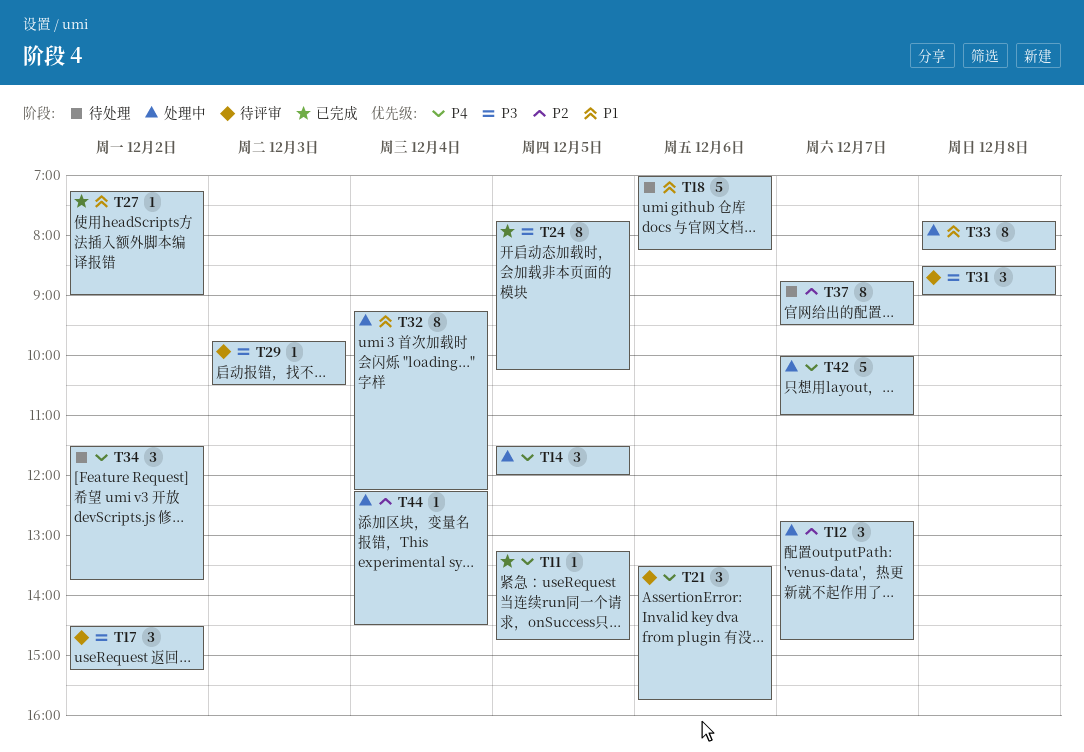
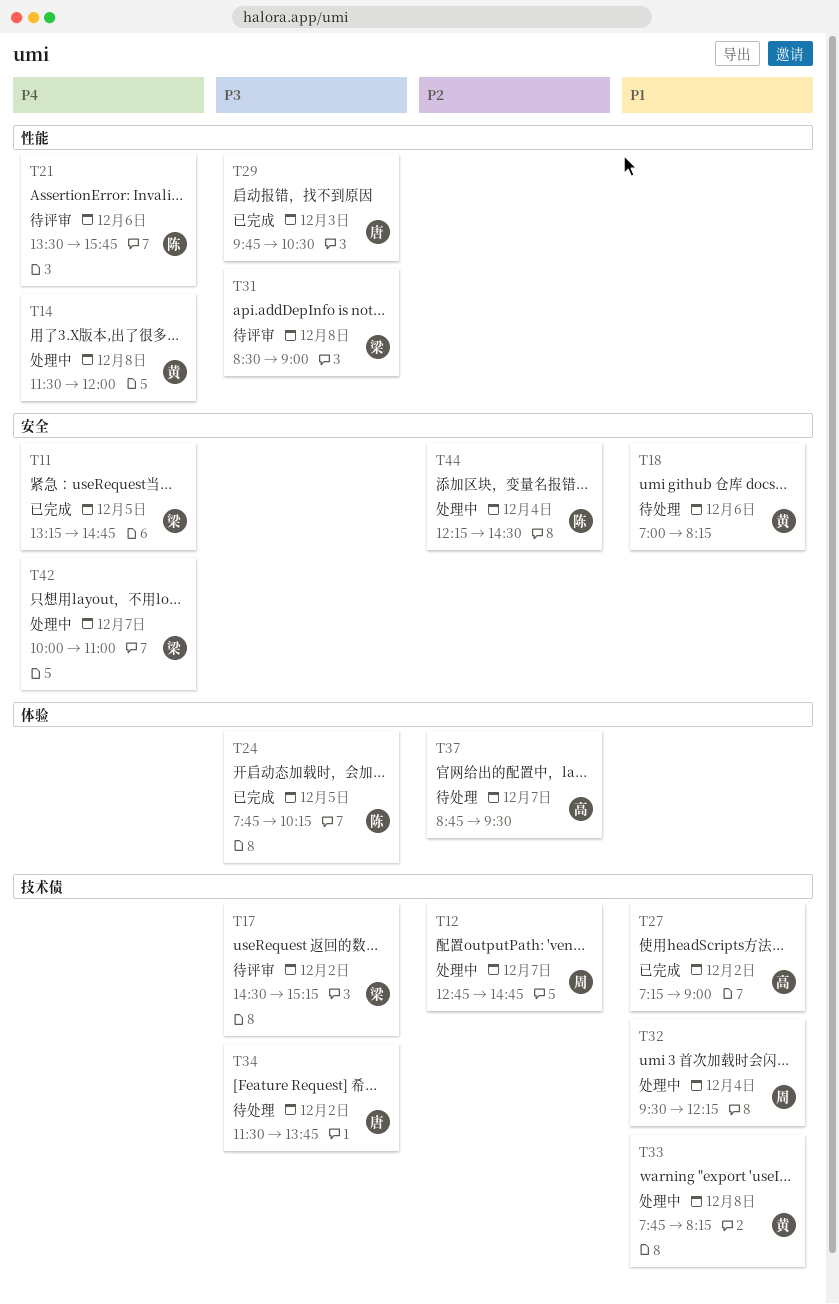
T14, day: Dec 5 -> Dec 8
T29, status: 待评审 -> 已完成
T32, begins: 09:15 -> 09:30
T34, priority: P4 -> P3

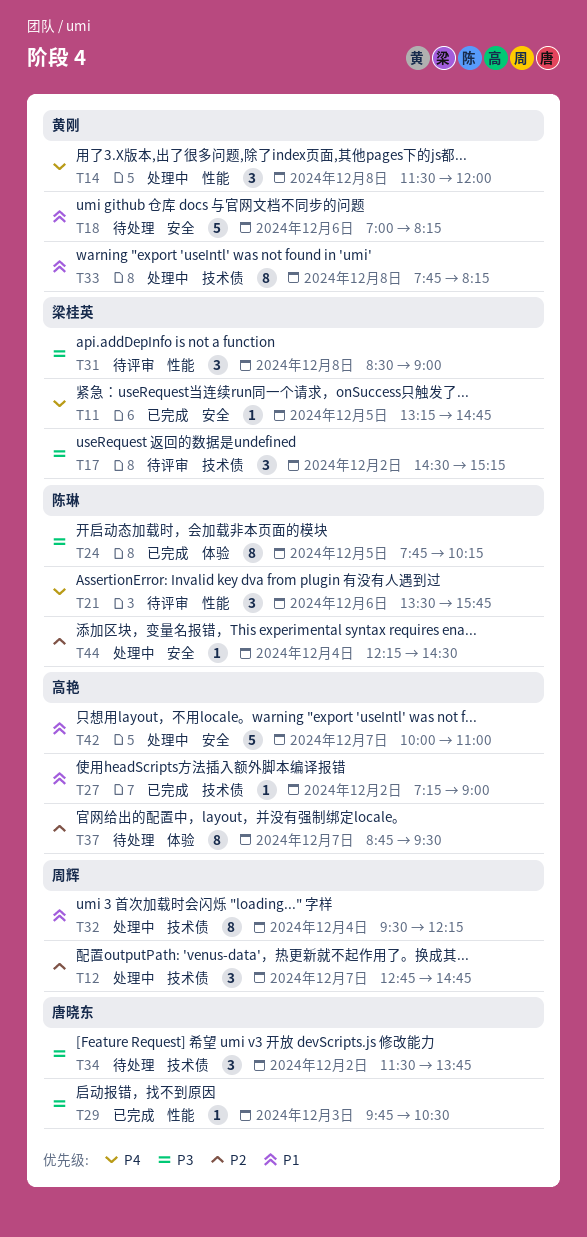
T42, owner: 梁桂英 -> 高艳
T42, priority: P4 -> P1

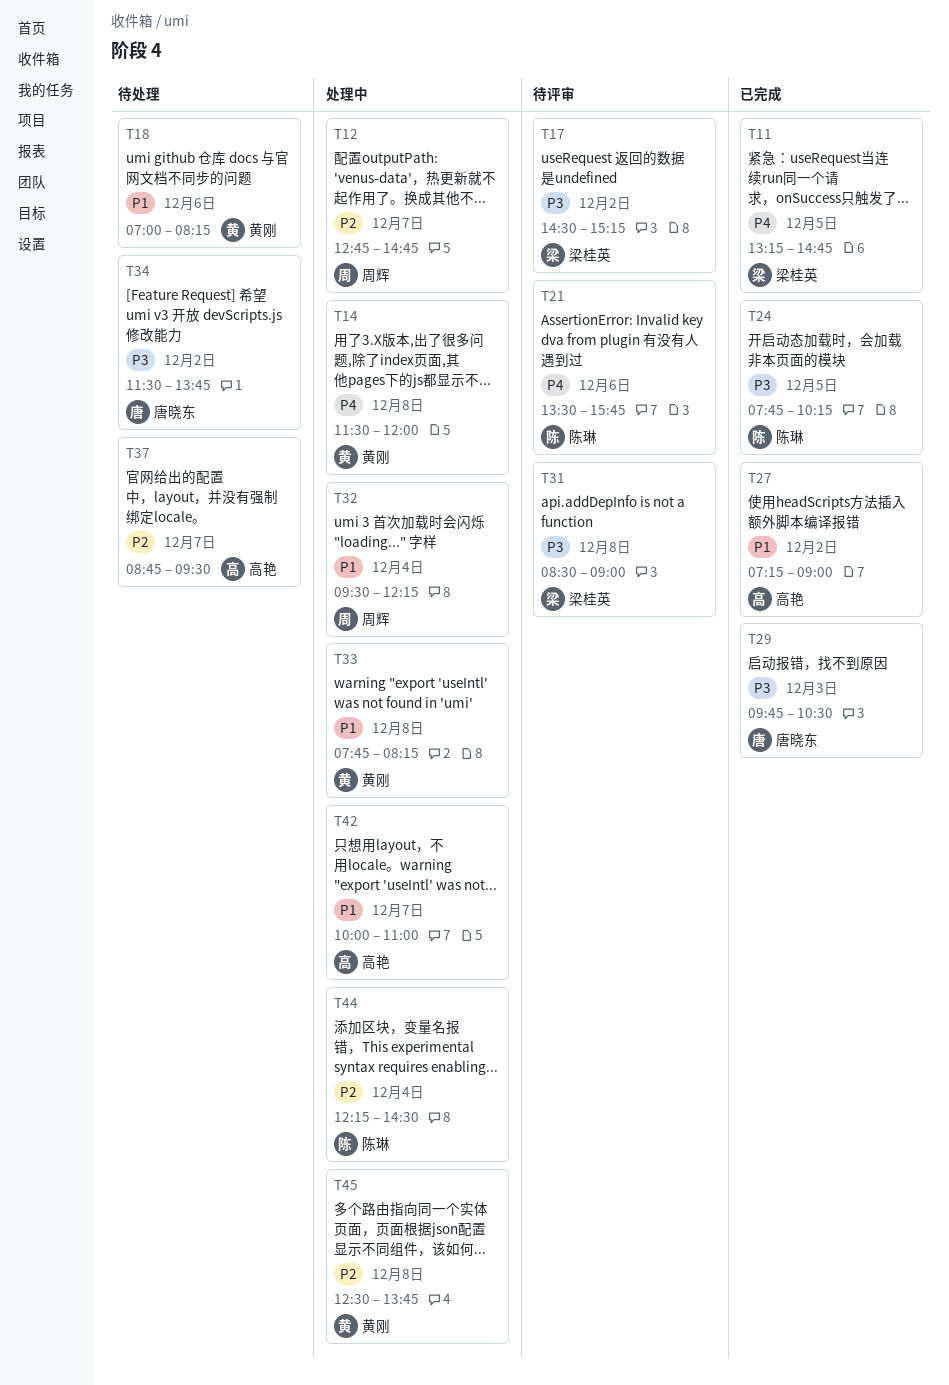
T45: none -> present

